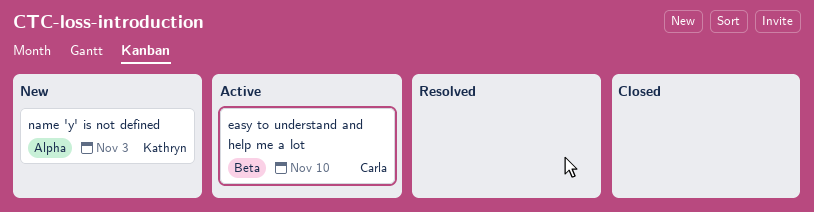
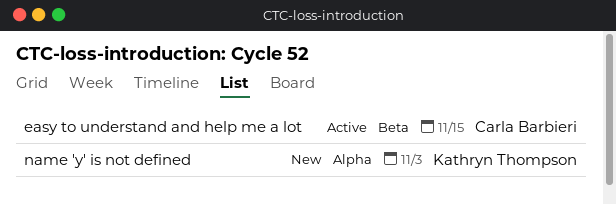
easy to understand and help me a lot, due: Nov 10 -> Nov 15

